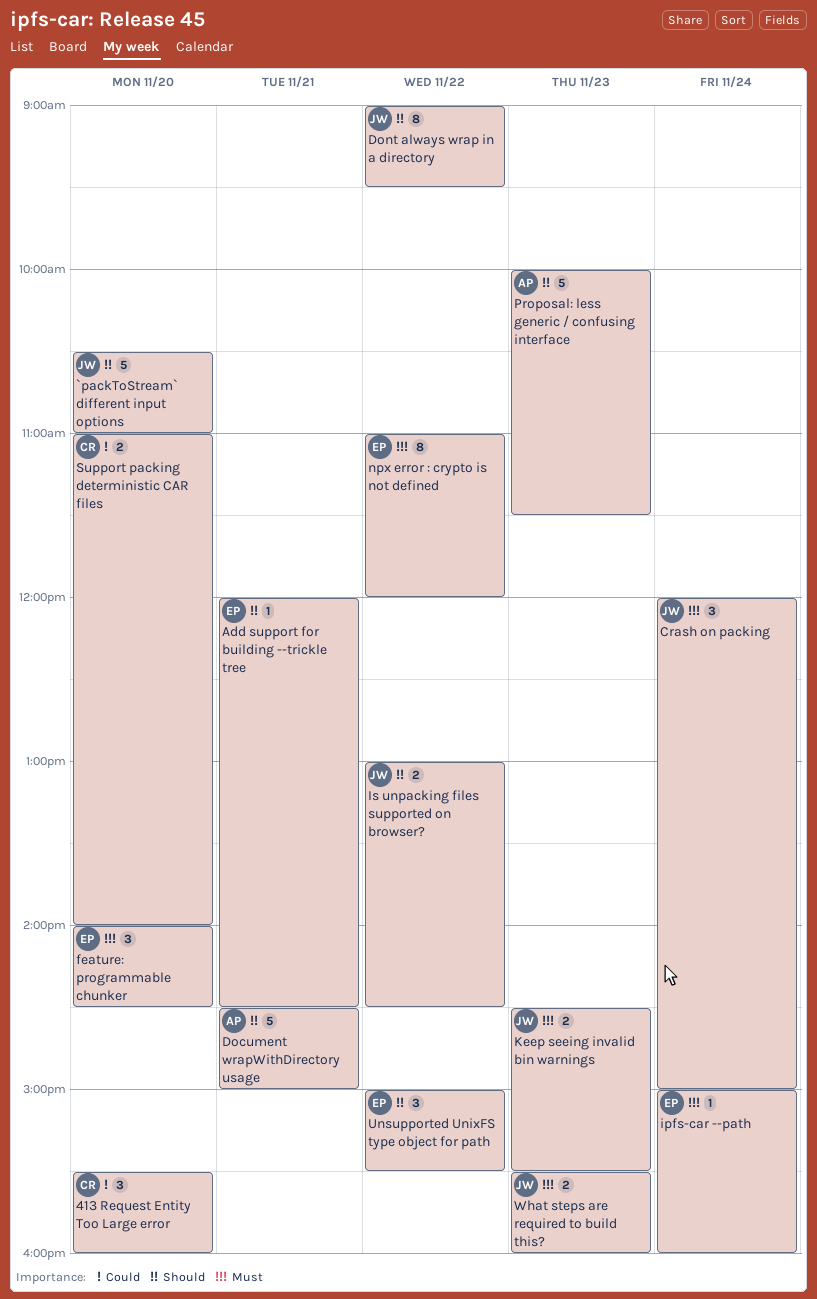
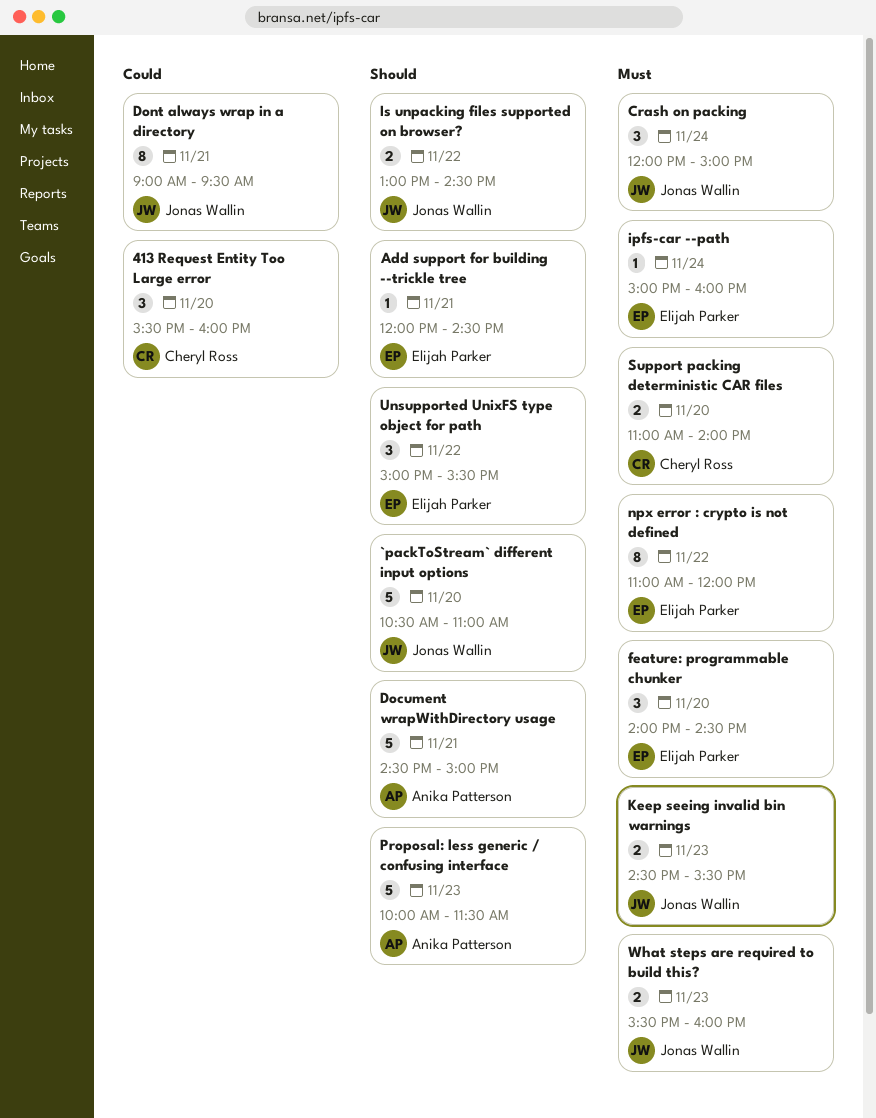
Dont always wrap in a directory, priority: Should -> Could
Dont always wrap in a directory, day: Nov 22 -> Nov 21
Support packing deterministic CAR files, priority: Could -> Must

